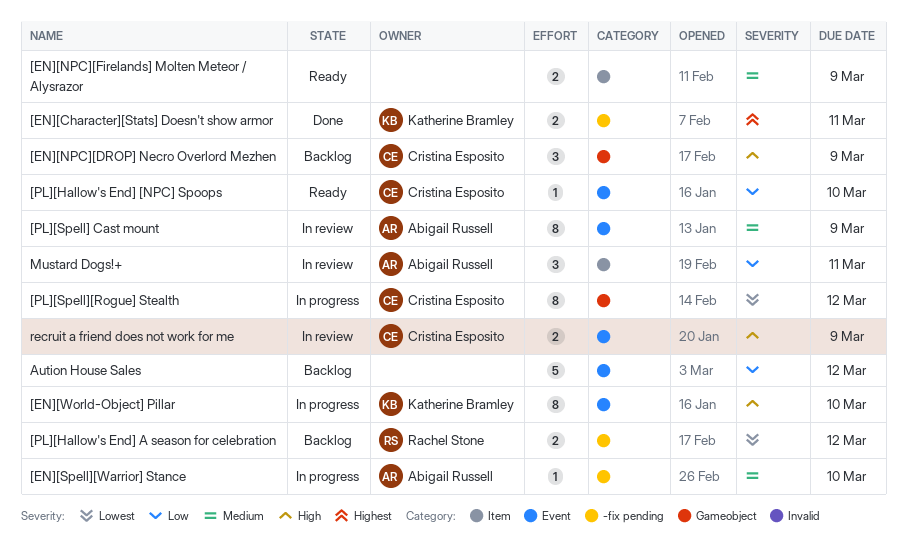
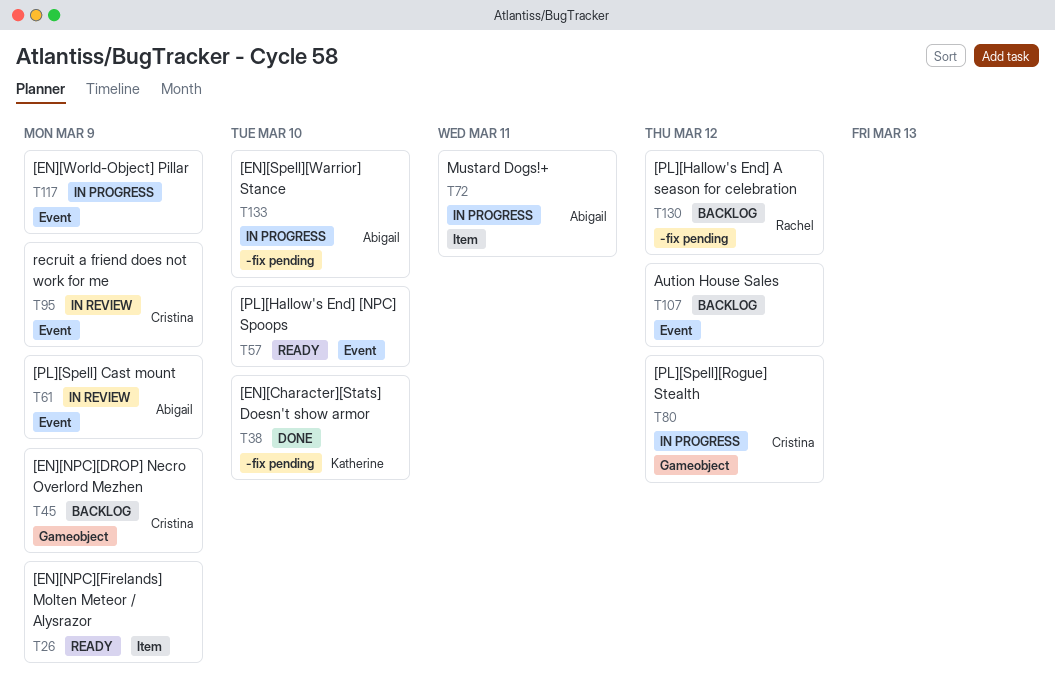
[EN][Character][Stats] Doesn't show armor, due: Mar 11 -> Mar 10
[EN][World-Object] Pillar, owner: Katherine Bramley -> none
[EN][World-Object] Pillar, due: Mar 10 -> Mar 9
[PL][Hallow's End] [NPC] Spoops, owner: Cristina Esposito -> none
Mustard Dogs!+, status: In review -> In progress

